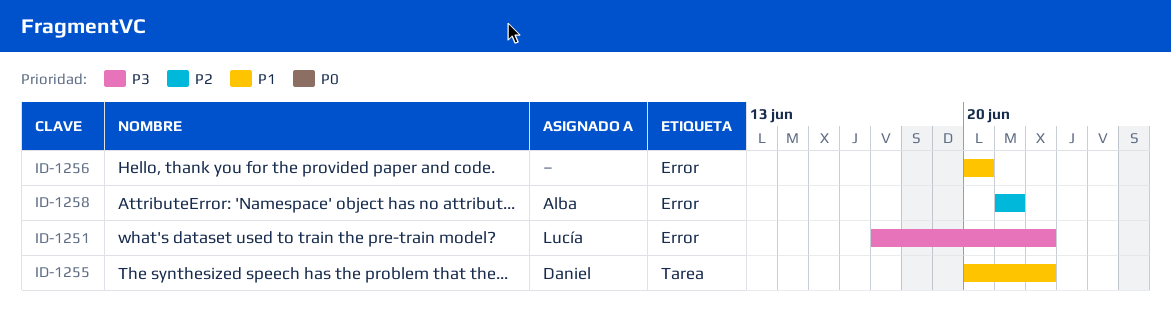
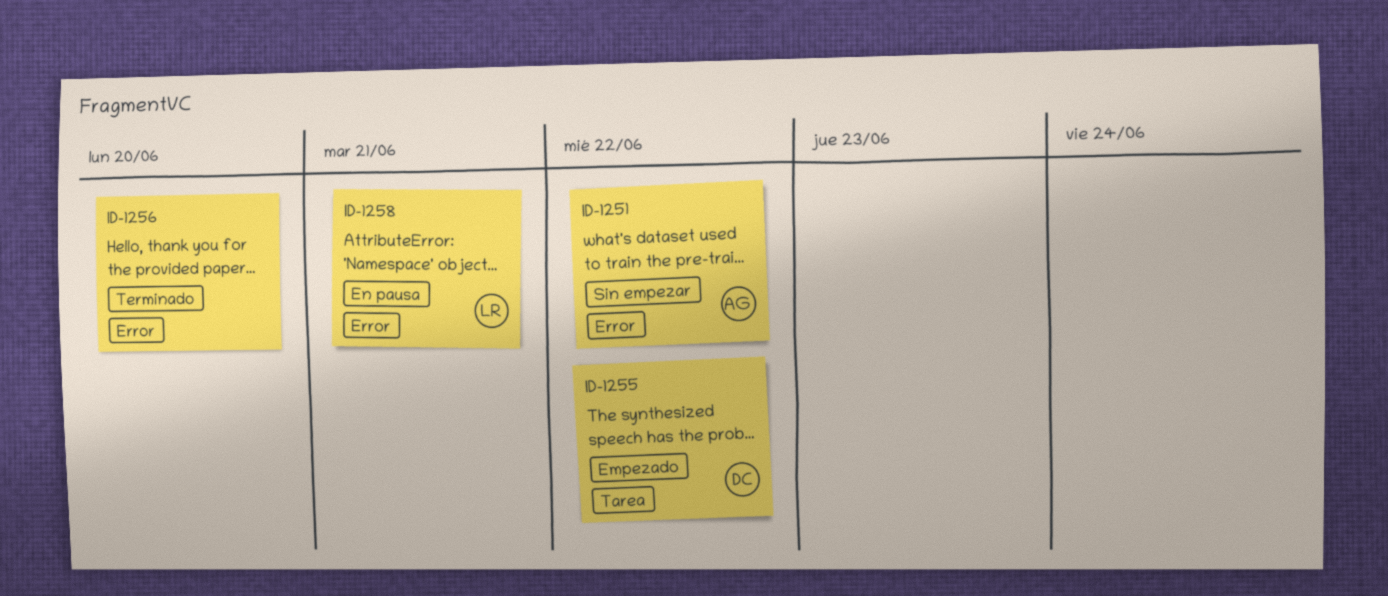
ID-1251, owner: Lucía -> Alba
ID-1258, owner: Alba -> Lucía

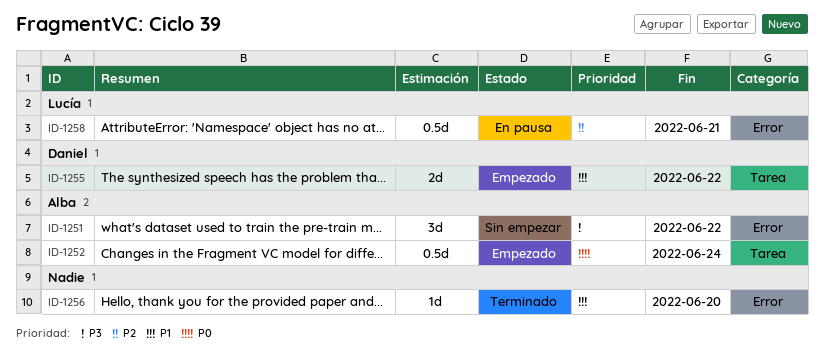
ID-1252: none -> present

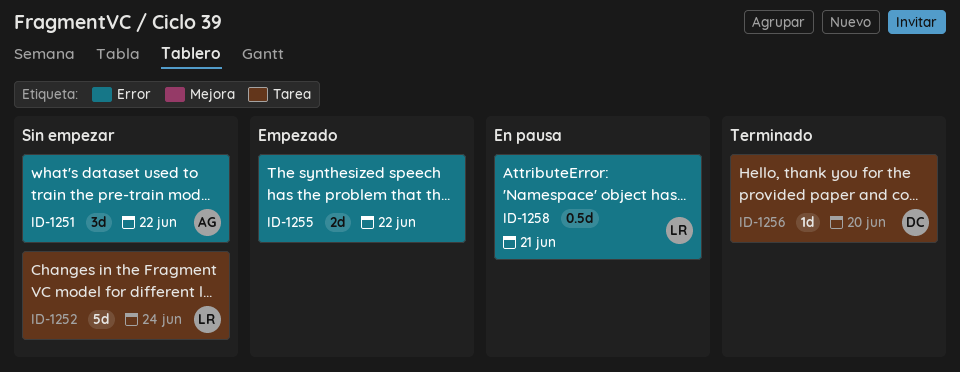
ID-1252, status: Empezado -> Sin empezar
ID-1252, owner: Alba -> Lucía
ID-1252, estimate: 0.5d -> 5d
ID-1255, owner: Daniel -> none
ID-1255, label: Tarea -> Error
ID-1256, owner: none -> Daniel
ID-1256, label: Error -> Tarea

